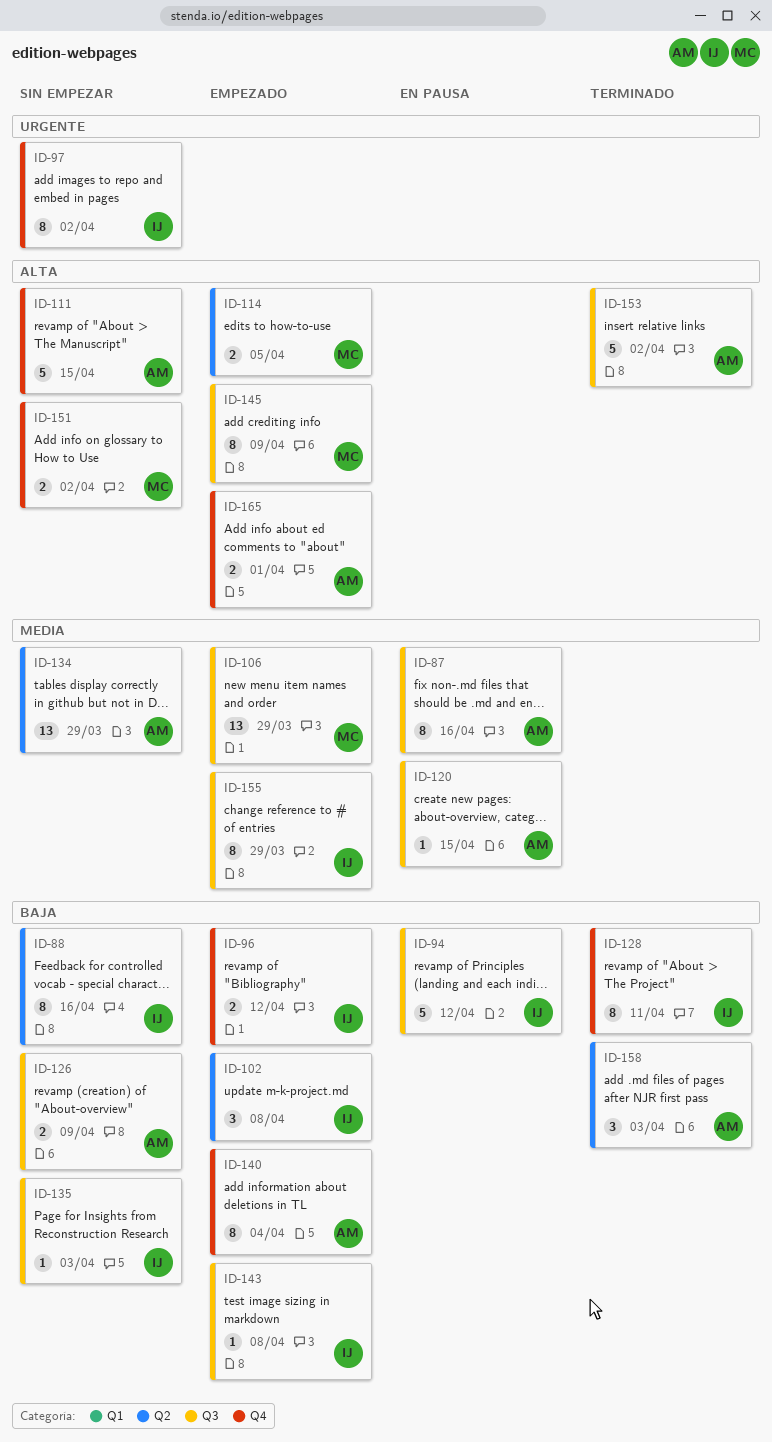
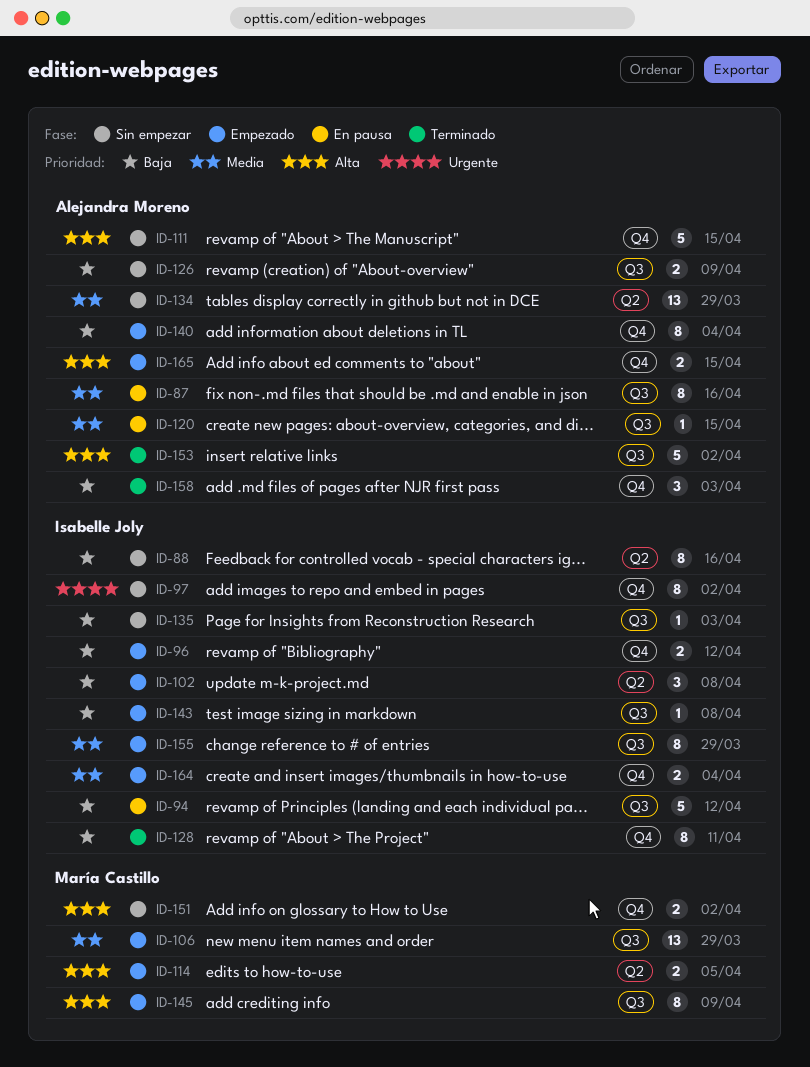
ID-158, label: Q2 -> Q4
ID-164: none -> present
ID-165, due: Apr 1 -> Apr 15

